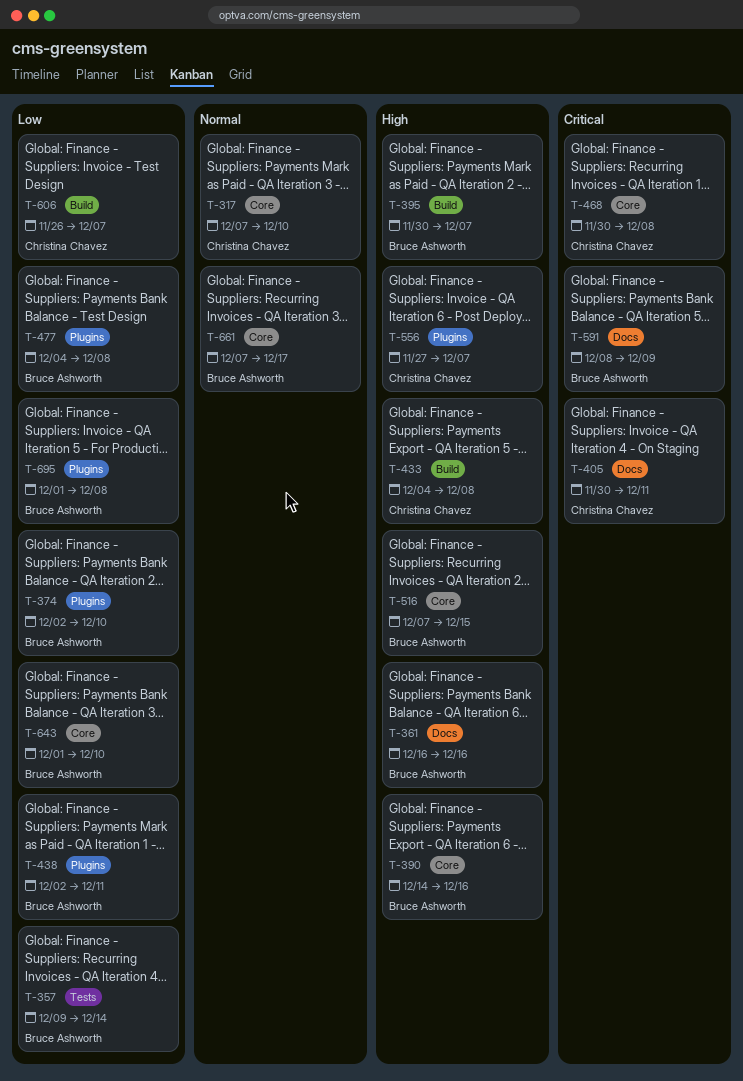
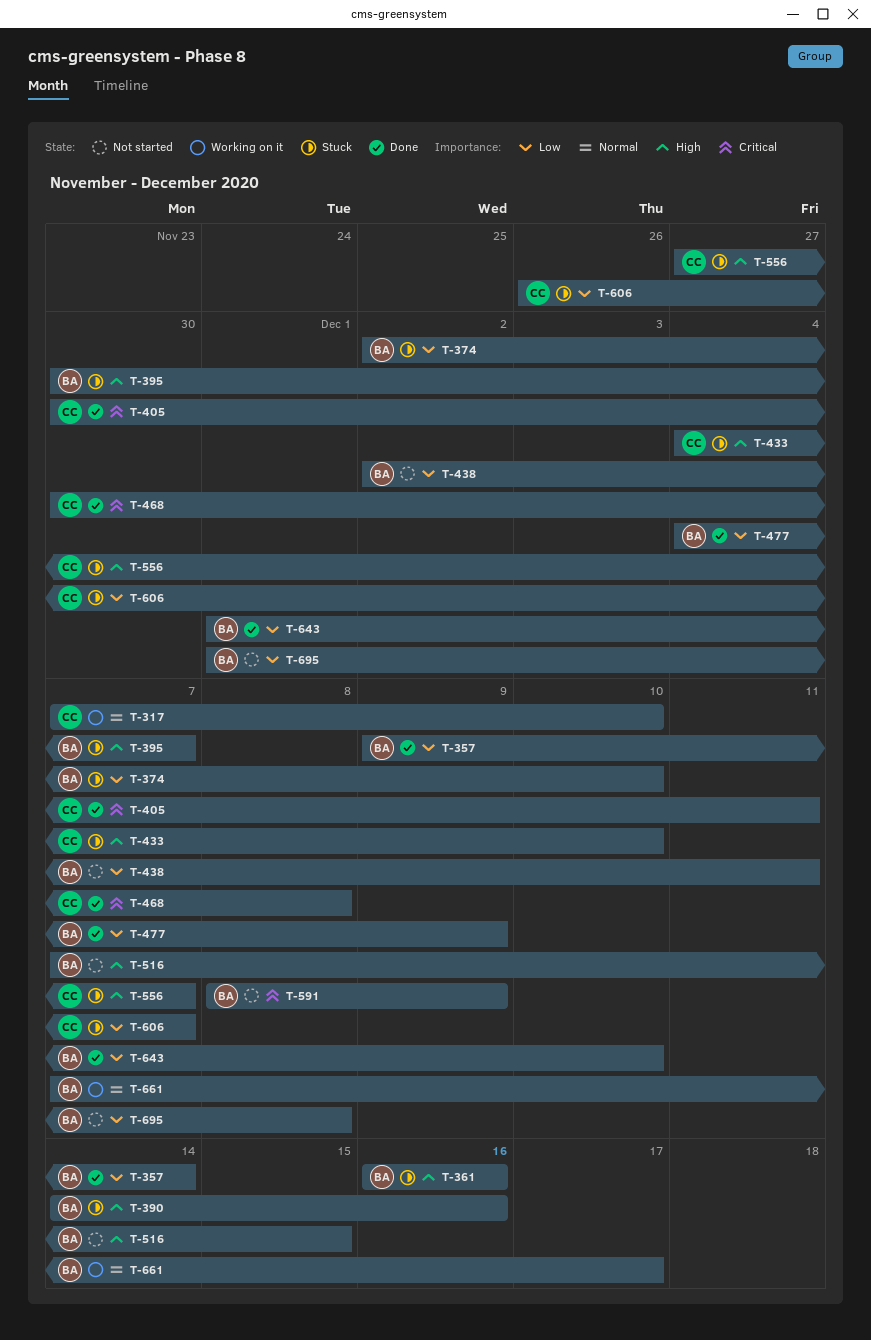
T-433, due: Dec 8 -> Dec 10
T-477, due: Dec 8 -> Dec 9

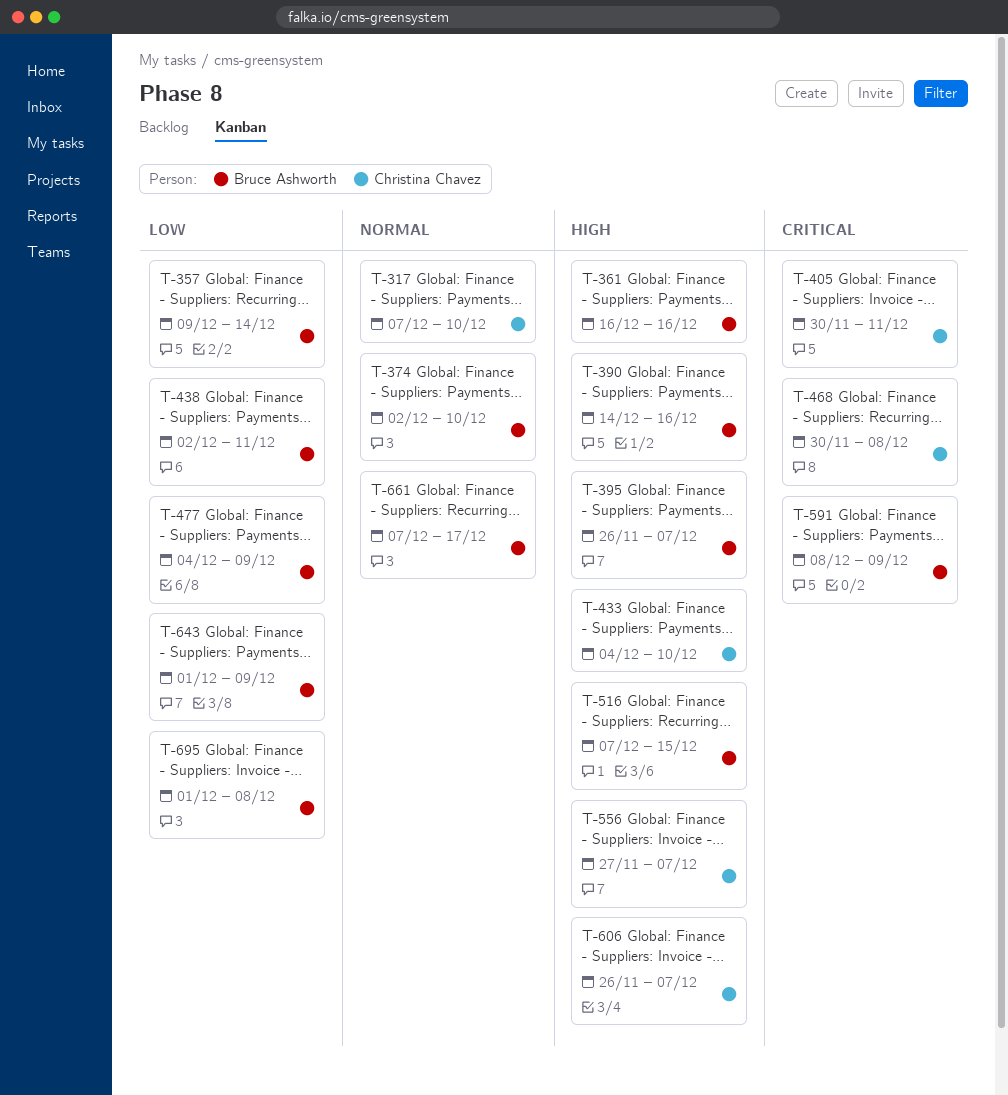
T-374, priority: Low -> Normal
T-395, start: Nov 30 -> Nov 26
T-606, priority: Low -> High
T-643, due: Dec 10 -> Dec 9

